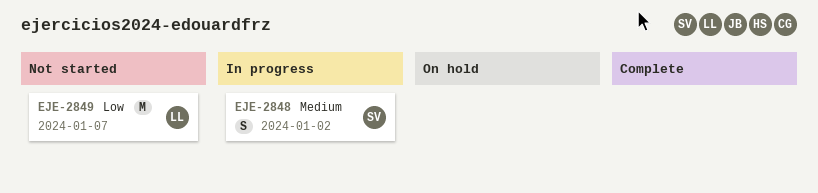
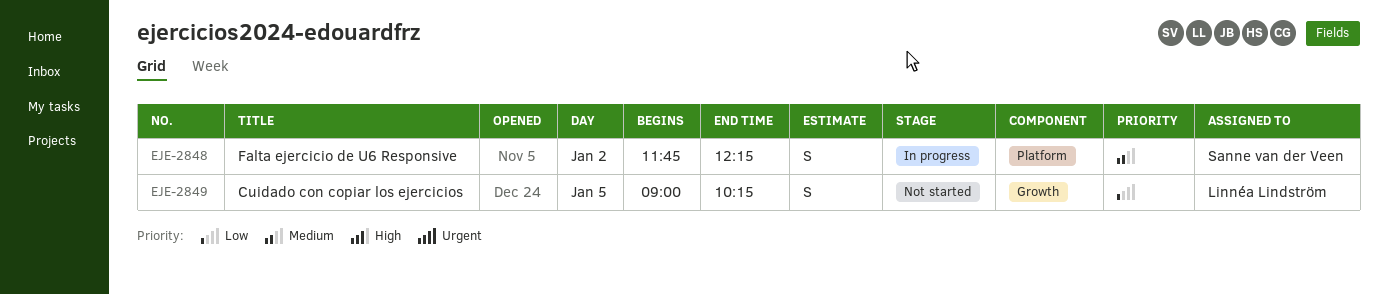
EJE-2849, estimate: M -> S
EJE-2849, day: Jan 7 -> Jan 5

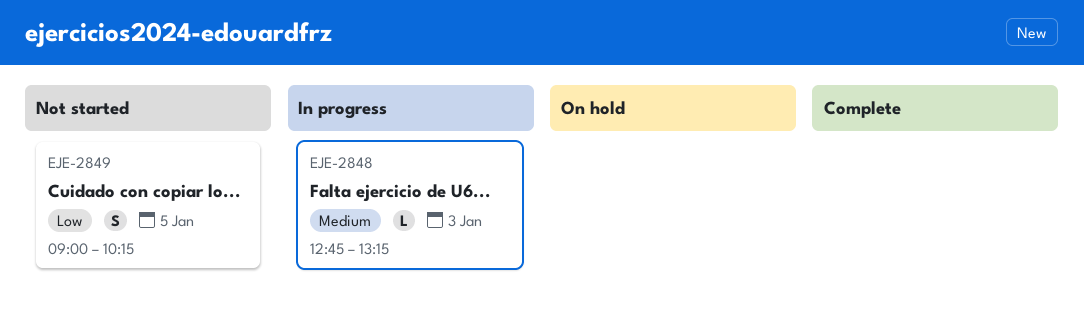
EJE-2848, estimate: S -> L
EJE-2848, day: Jan 2 -> Jan 3
EJE-2848, begins: 11:45 -> 12:45
EJE-2848, ends: 12:15 -> 13:15

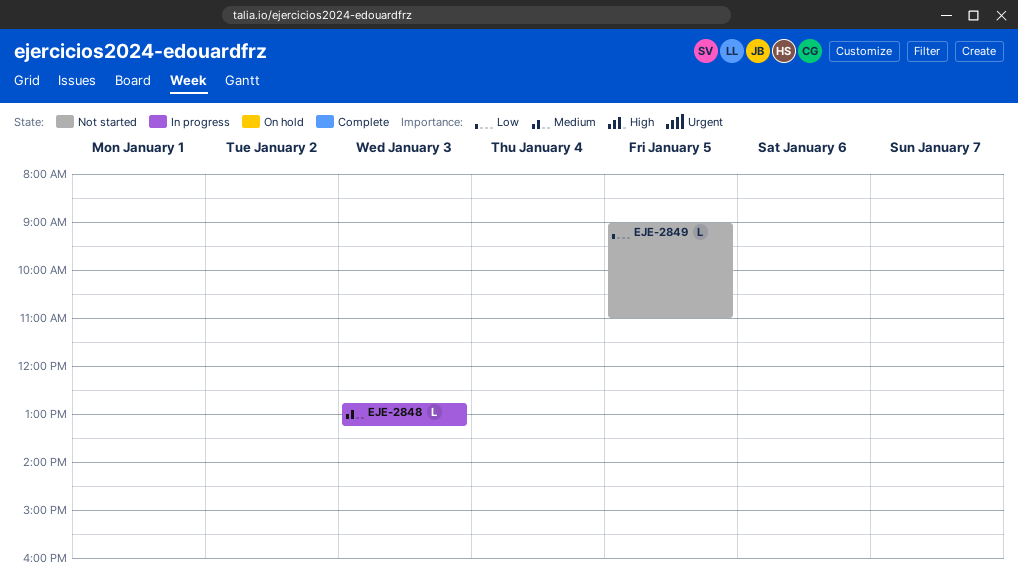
EJE-2849, estimate: S -> L
EJE-2849, ends: 10:15 -> 11:00

